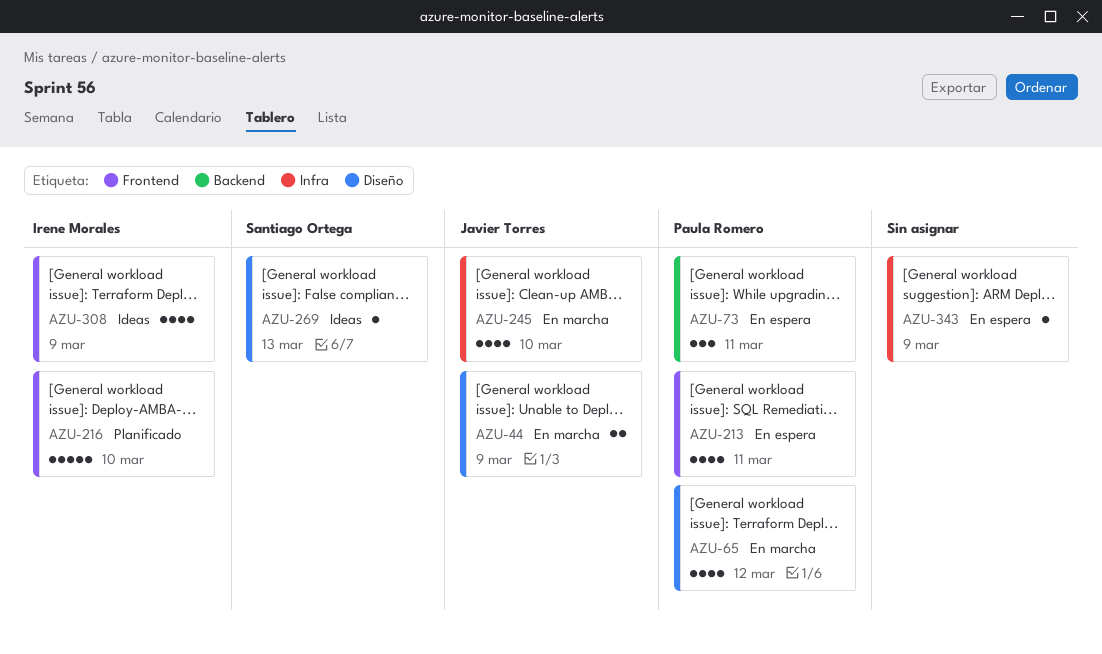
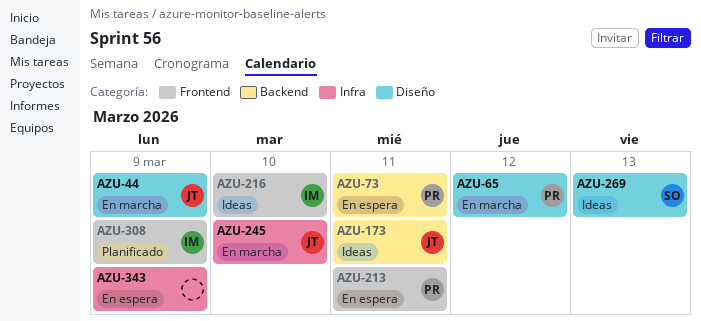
AZU-173: none -> present
AZU-216, status: Planificado -> Ideas
AZU-308, status: Ideas -> Planificado

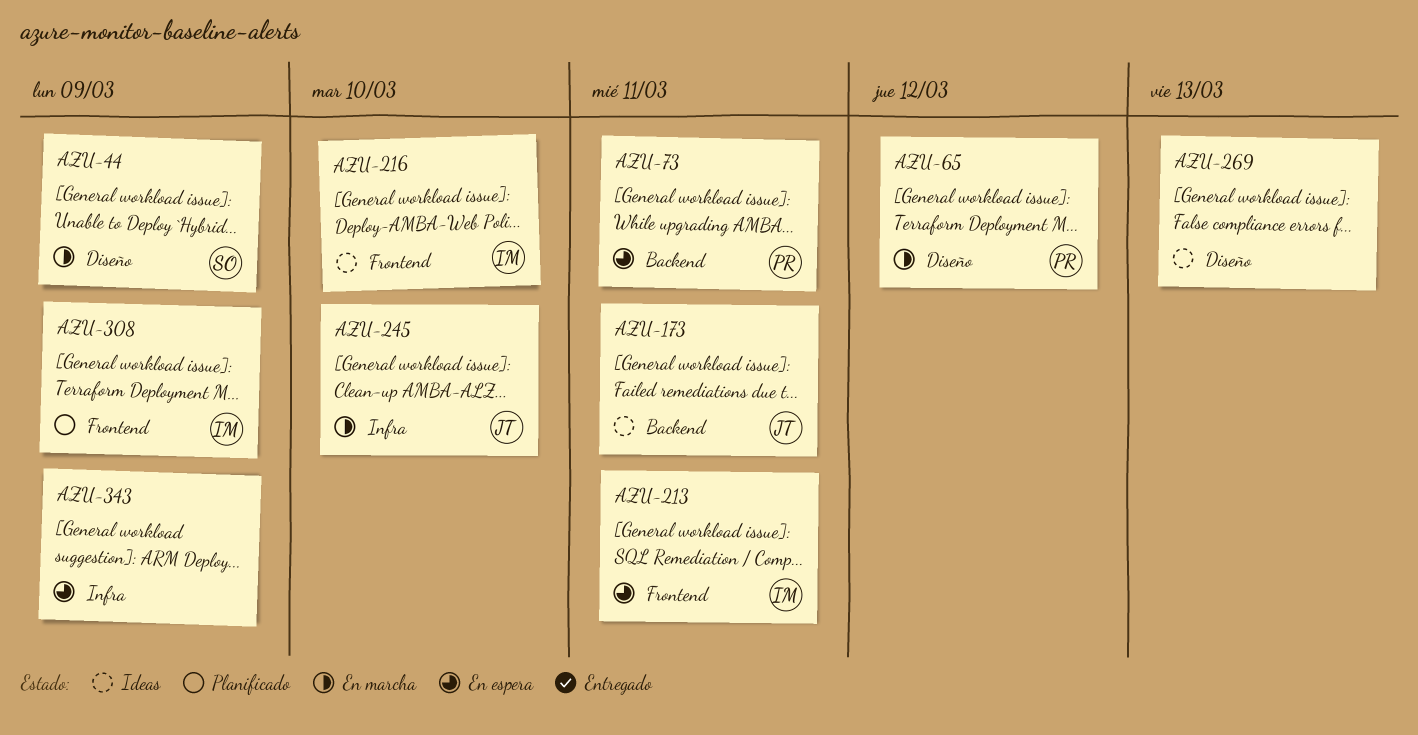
AZU-44, owner: JT -> SO
AZU-213, owner: PR -> IM
AZU-269, owner: SO -> none

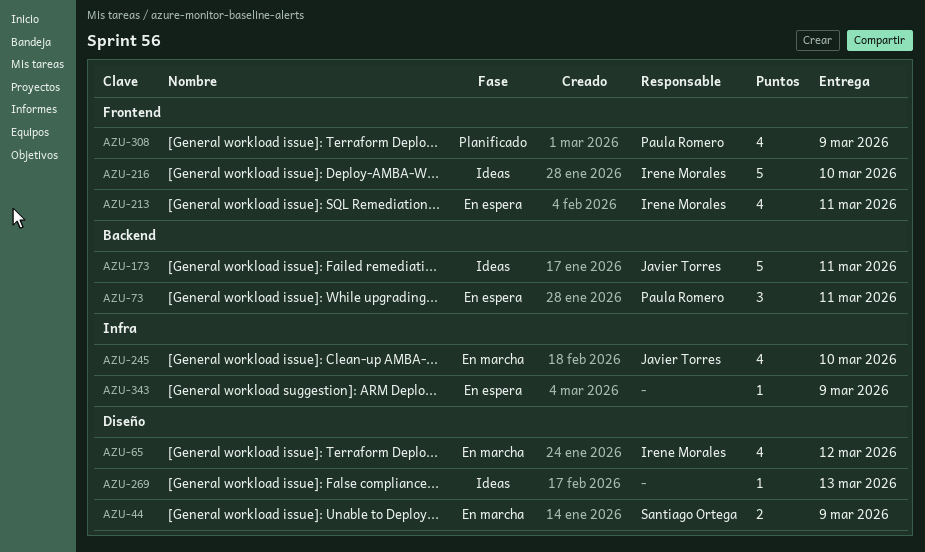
AZU-65, owner: Paula Romero -> Irene Morales
AZU-308, owner: Irene Morales -> Paula Romero

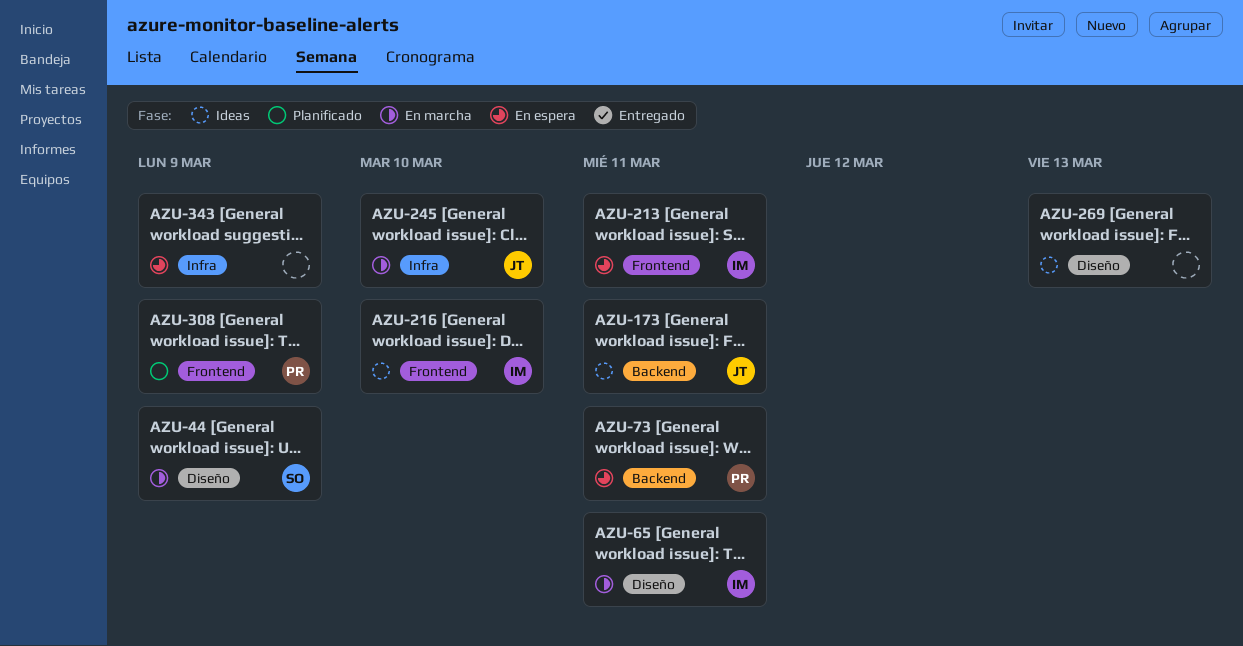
AZU-65, due: Mar 12 -> Mar 11

